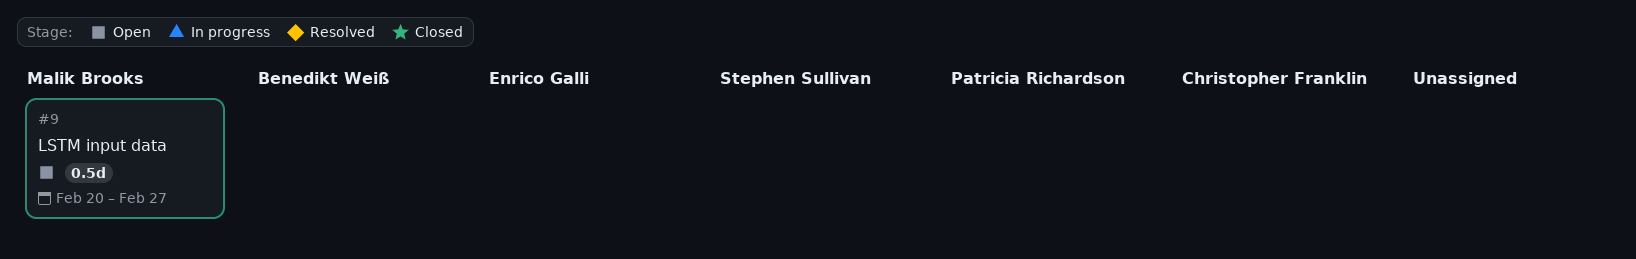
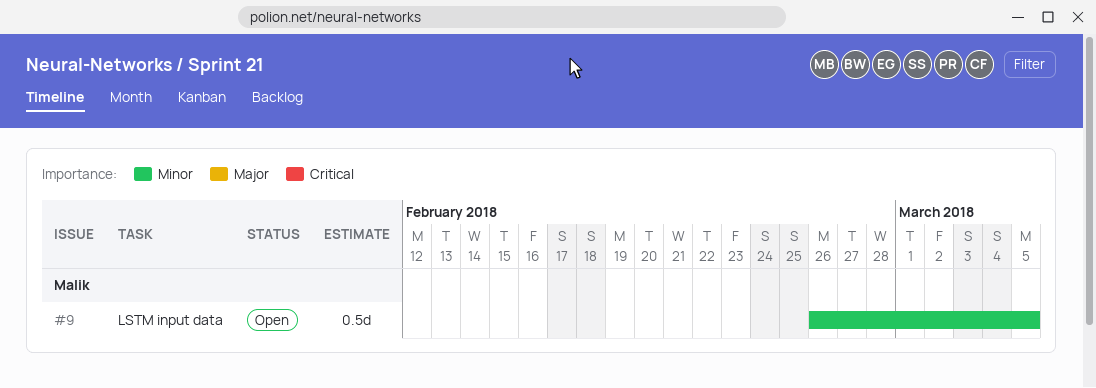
#9, start: Feb 20 -> Feb 26
#9, due: Feb 27 -> Mar 5

